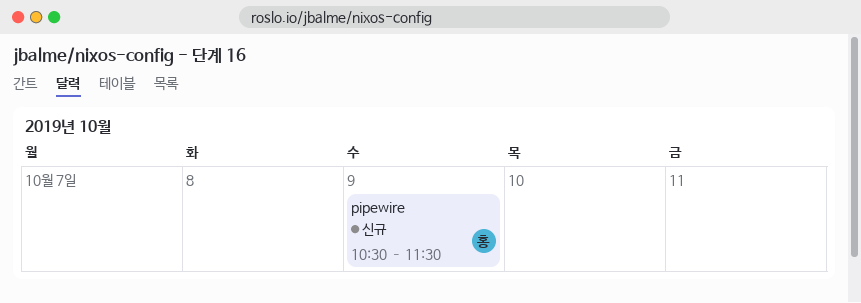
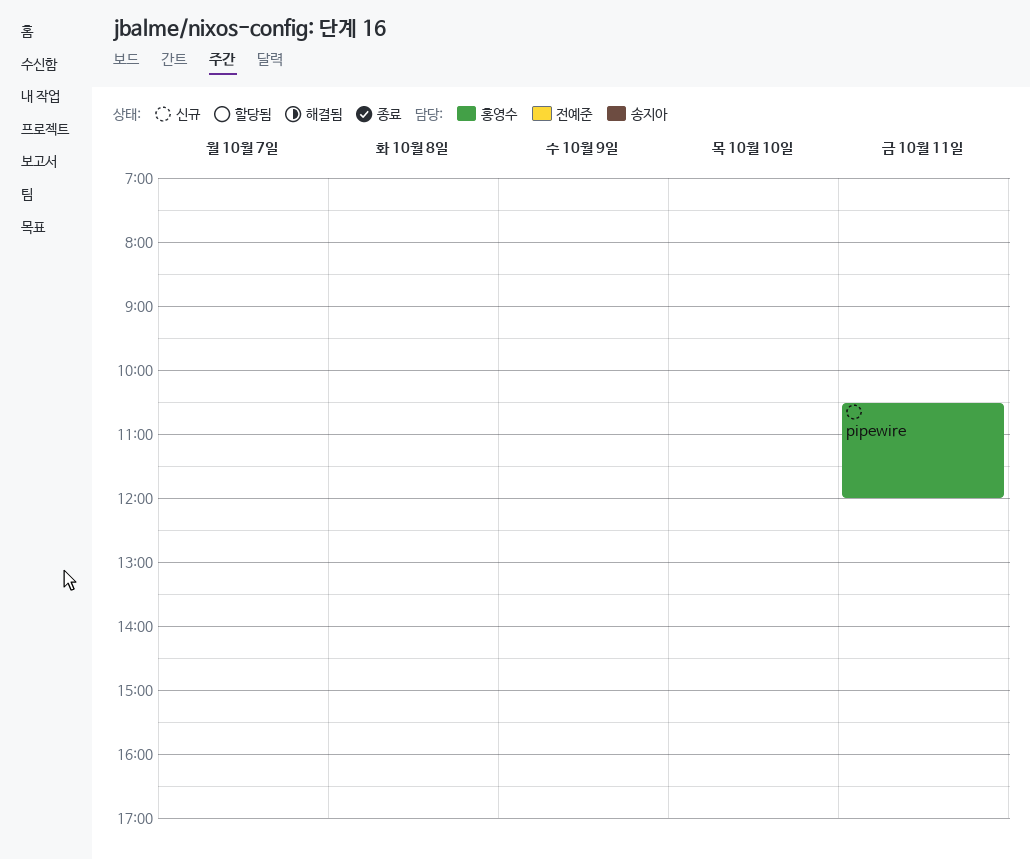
pipewire, day: Oct 9 -> Oct 11
pipewire, ends: 11:30 -> 12:00

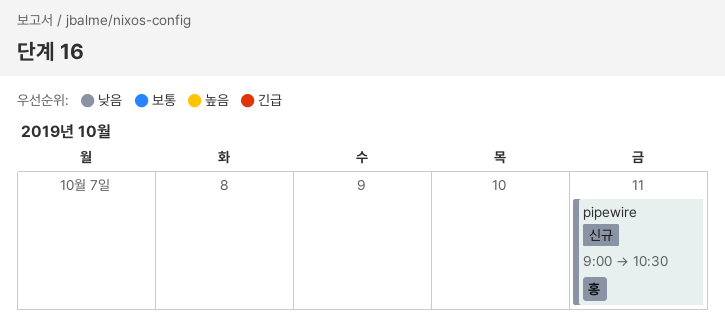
pipewire, begins: 10:30 -> 09:00
pipewire, ends: 12:00 -> 10:30

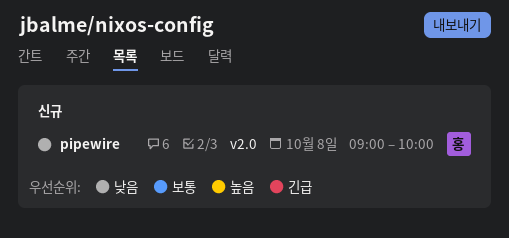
pipewire, day: Oct 11 -> Oct 8
pipewire, ends: 10:30 -> 10:00

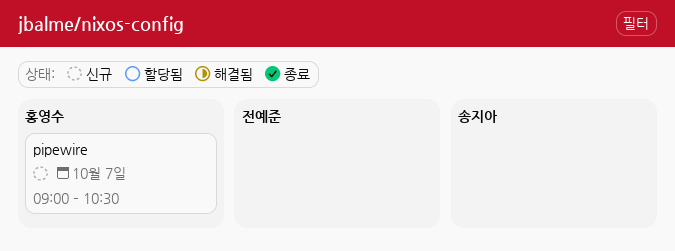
pipewire, day: Oct 8 -> Oct 7
pipewire, ends: 10:00 -> 10:30

